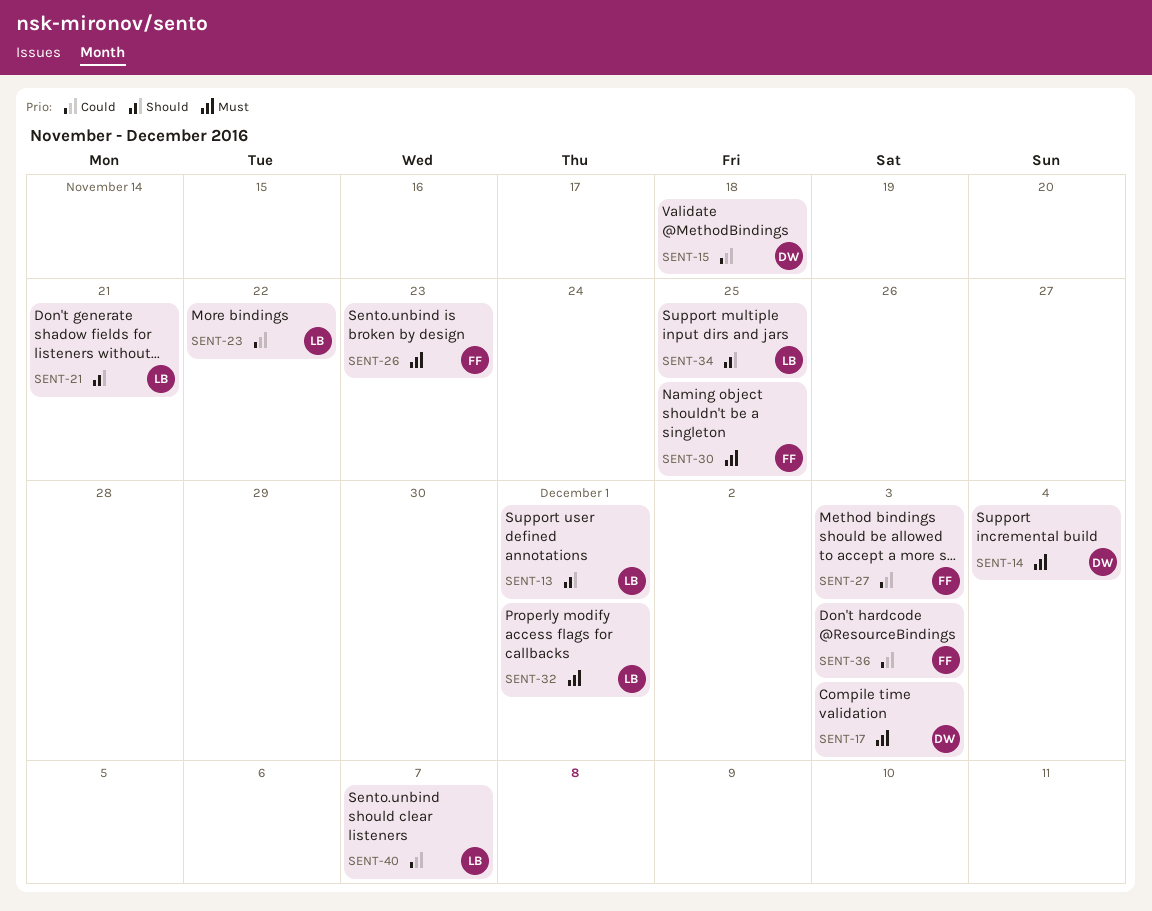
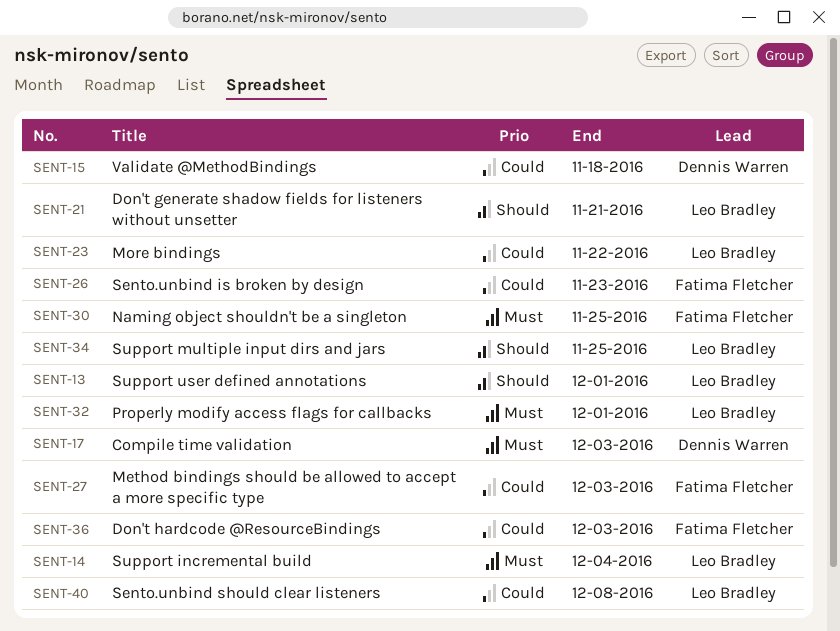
SENT-14, owner: Dennis Warren -> Leo Bradley
SENT-26, priority: Must -> Could
SENT-40, due: Dec 7 -> Dec 8

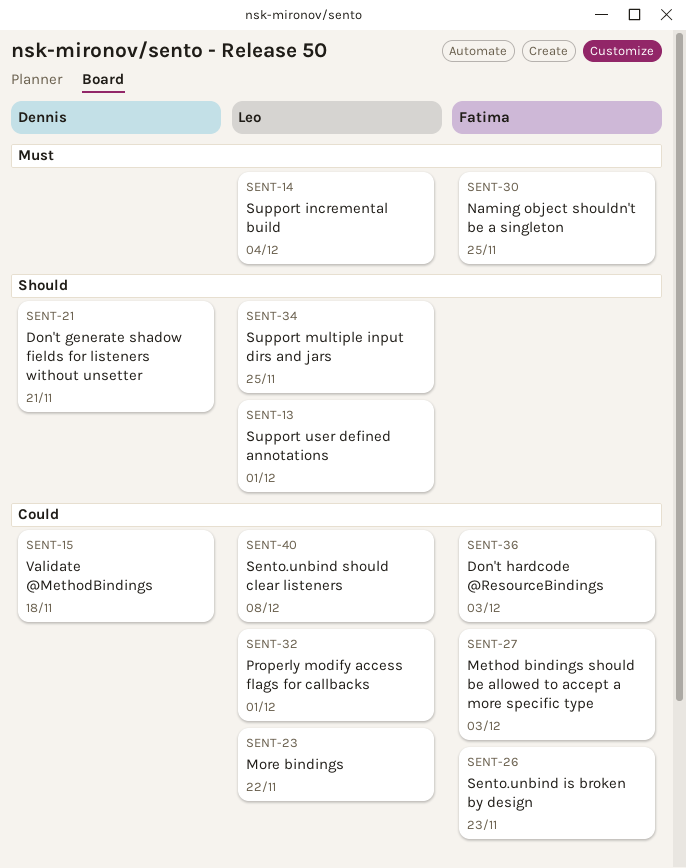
SENT-17: present -> none
SENT-21, owner: Leo Bradley -> Dennis Warren
SENT-32, priority: Must -> Could

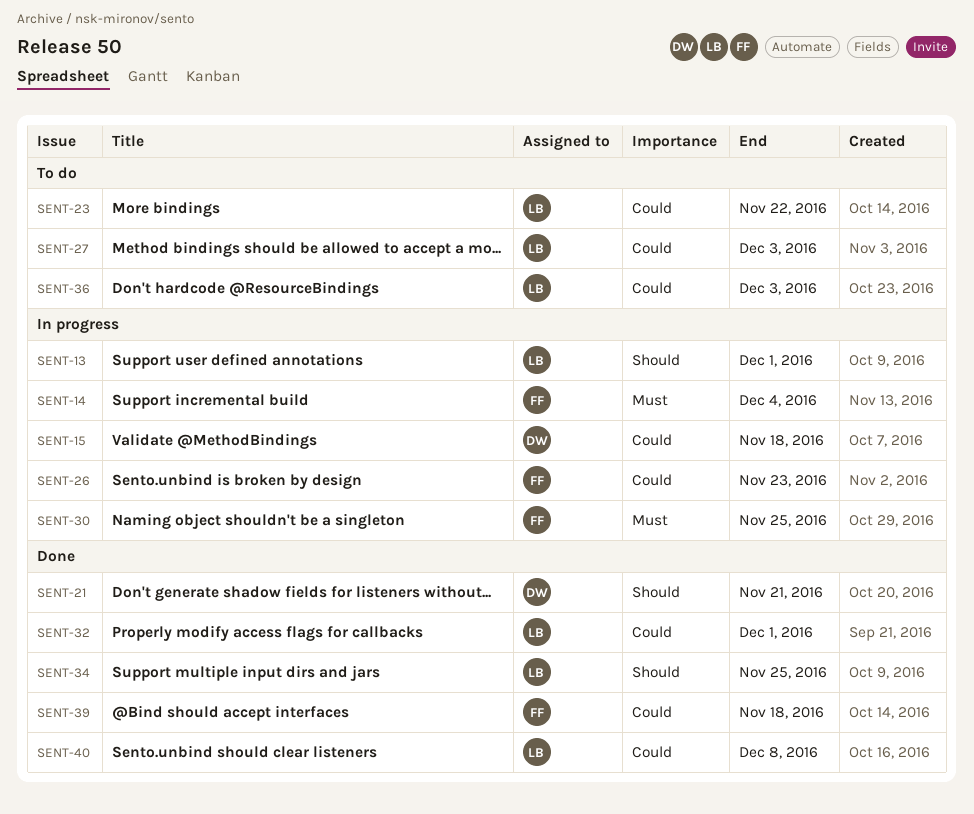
SENT-14, owner: Leo -> Fatima
SENT-27, owner: Fatima -> Leo
SENT-36, owner: Fatima -> Leo
SENT-39: none -> present

